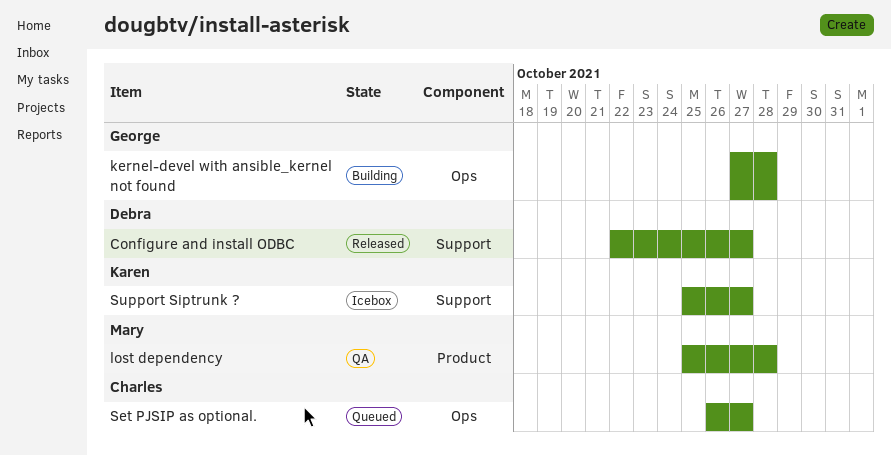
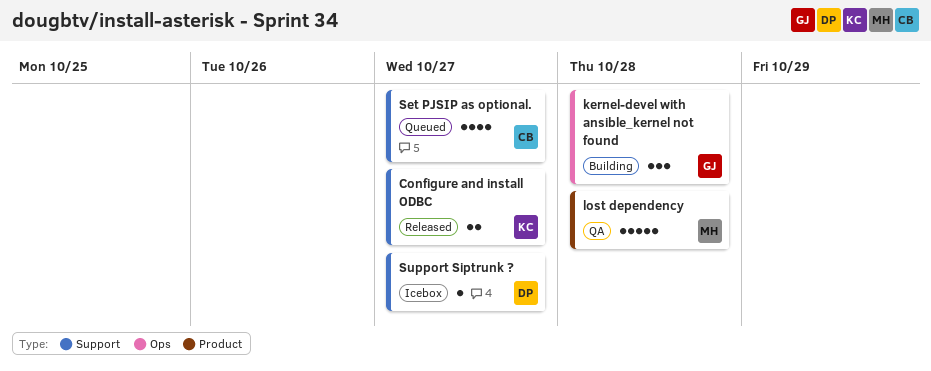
Configure and install ODBC, owner: Debra -> Karen
Set PJSIP as optional., label: Ops -> Support
Support Siptrunk ?, owner: Karen -> Debra

